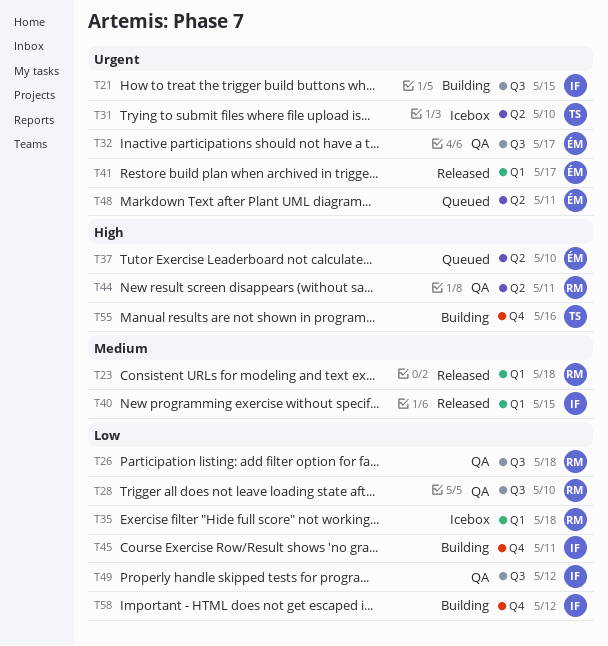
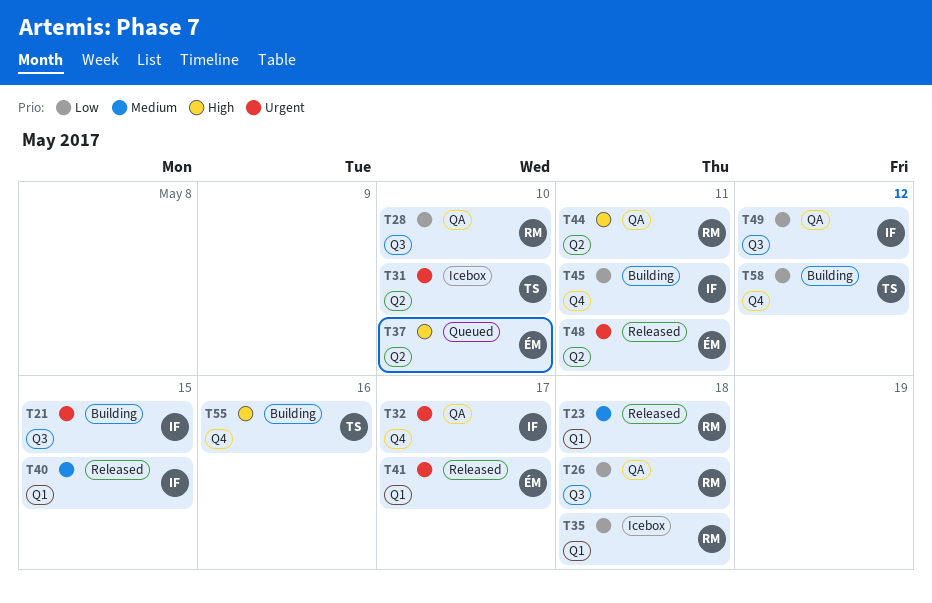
T32, owner: ÉM -> IF
T32, label: Q3 -> Q4
T48, status: Queued -> Released
T58, owner: IF -> TS

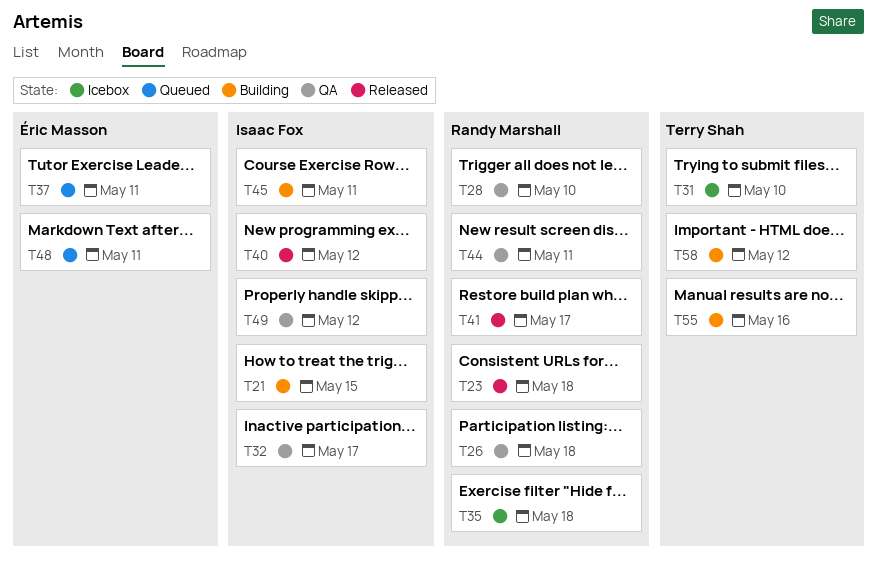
T37, due: May 10 -> May 11
T40, due: May 15 -> May 12
T41, owner: Éric Masson -> Randy Marshall
T48, status: Released -> Queued

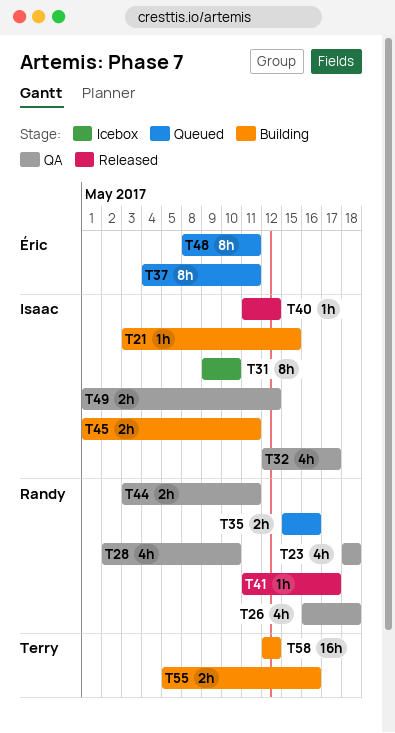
T23, status: Released -> QA
T31, owner: Terry Shah -> Isaac Fox
T35, status: Icebox -> Queued
T35, due: May 18 -> May 16

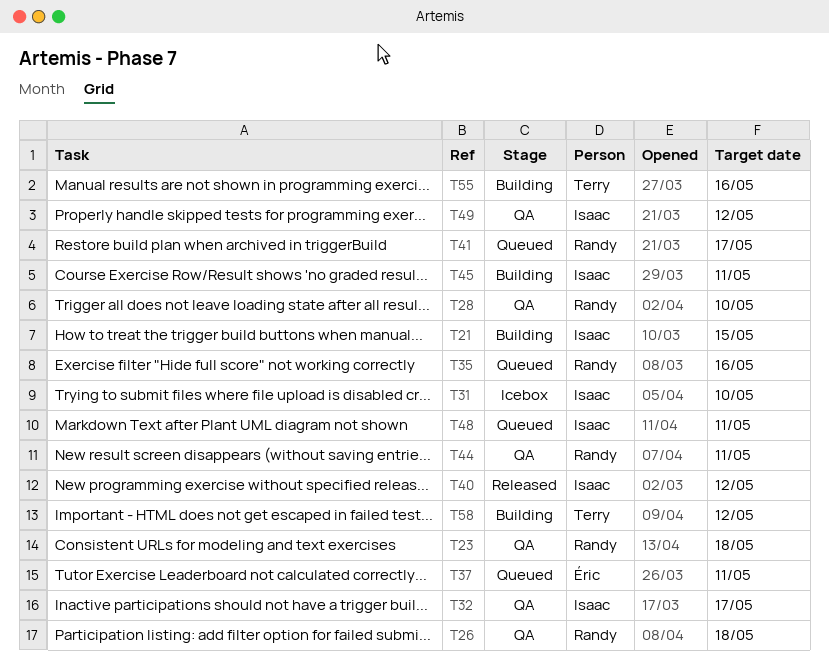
T41, status: Released -> Queued
T48, owner: Éric -> Isaac

